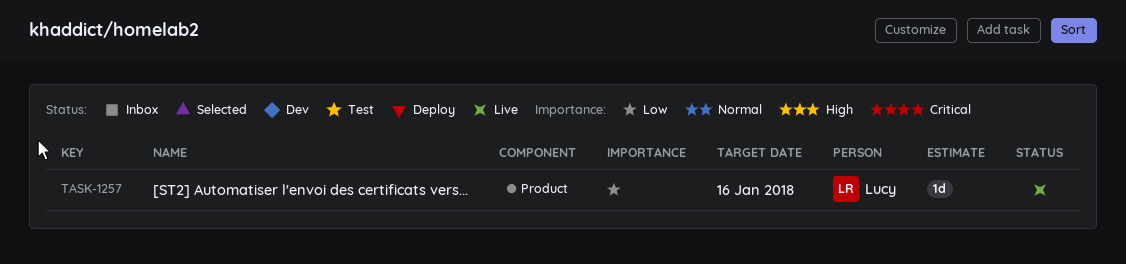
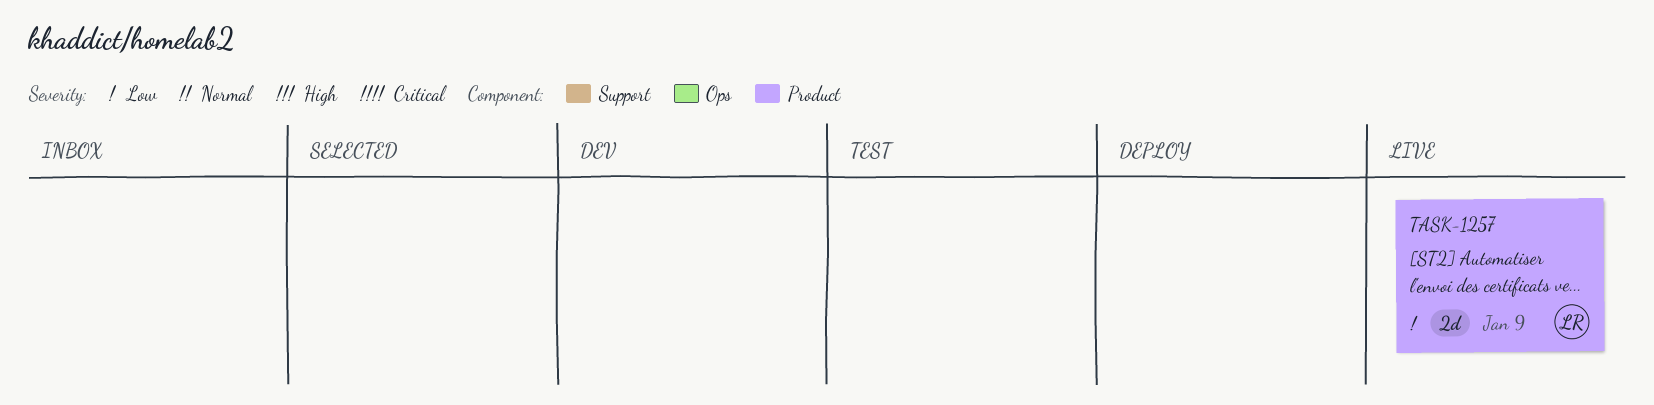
TASK-1257, estimate: 1d -> 2d
TASK-1257, due: Jan 16 -> Jan 9

